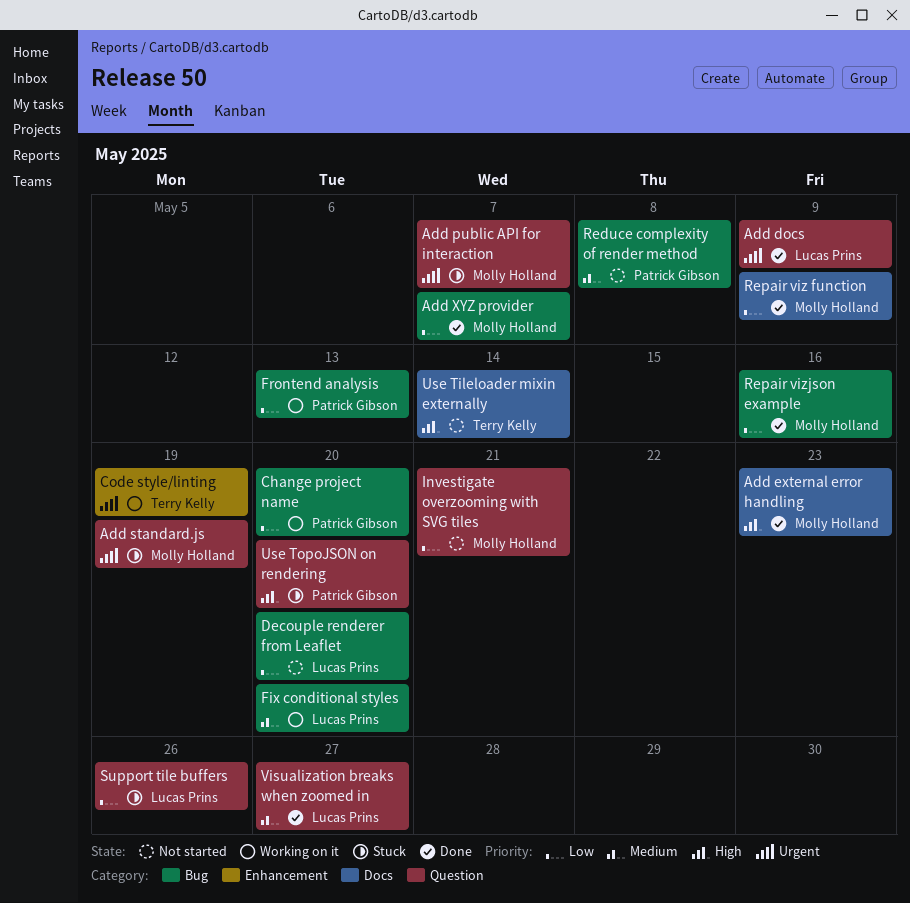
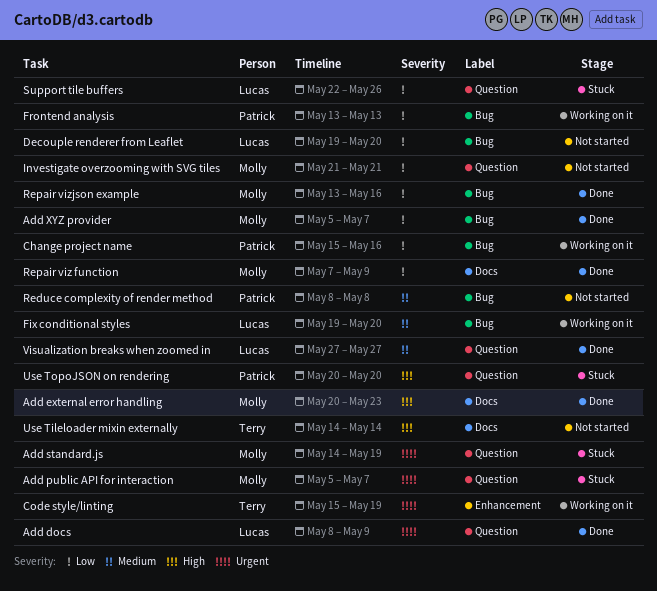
Change project name, due: May 20 -> May 16

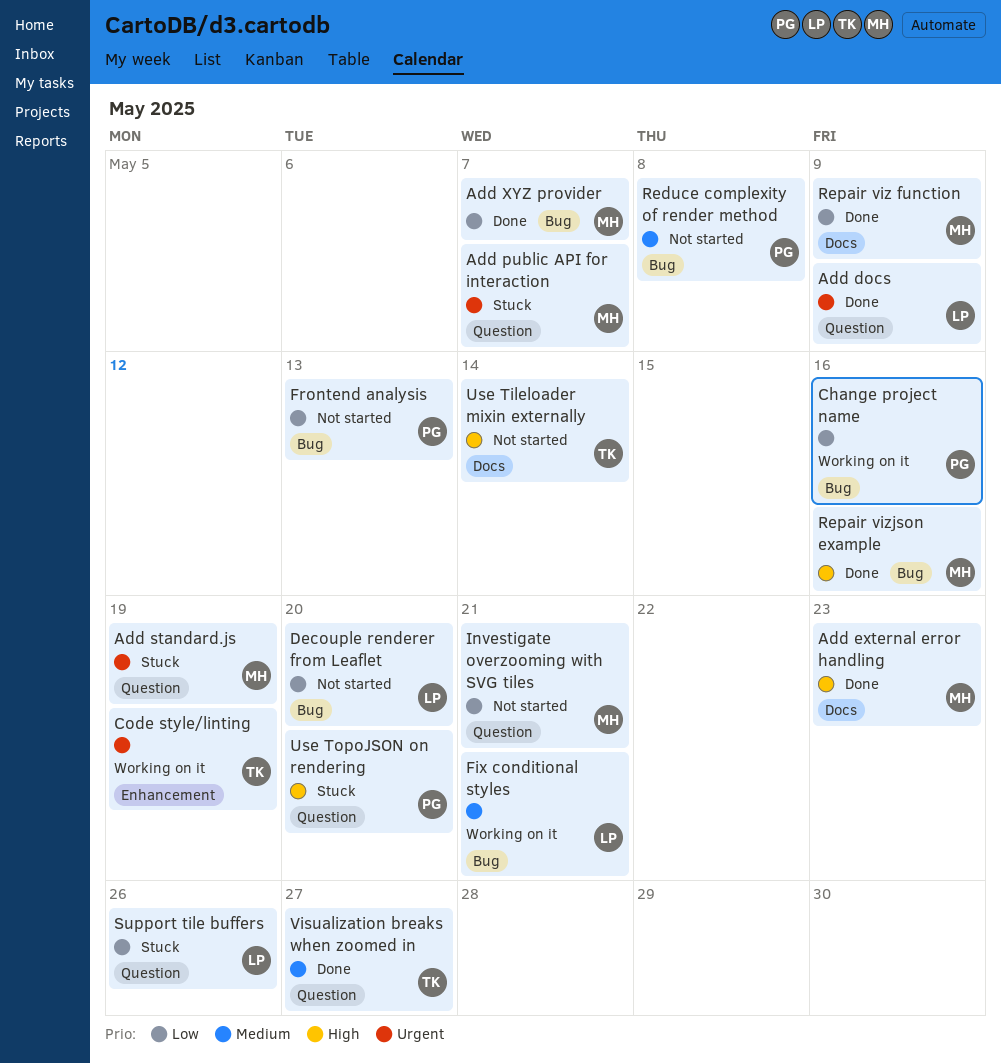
Fix conditional styles, due: May 20 -> May 21
Frontend analysis, status: Working on it -> Not started
Repair vizjson example, priority: Low -> High
Visualization breaks when zoomed in, owner: Lucas -> Terry

